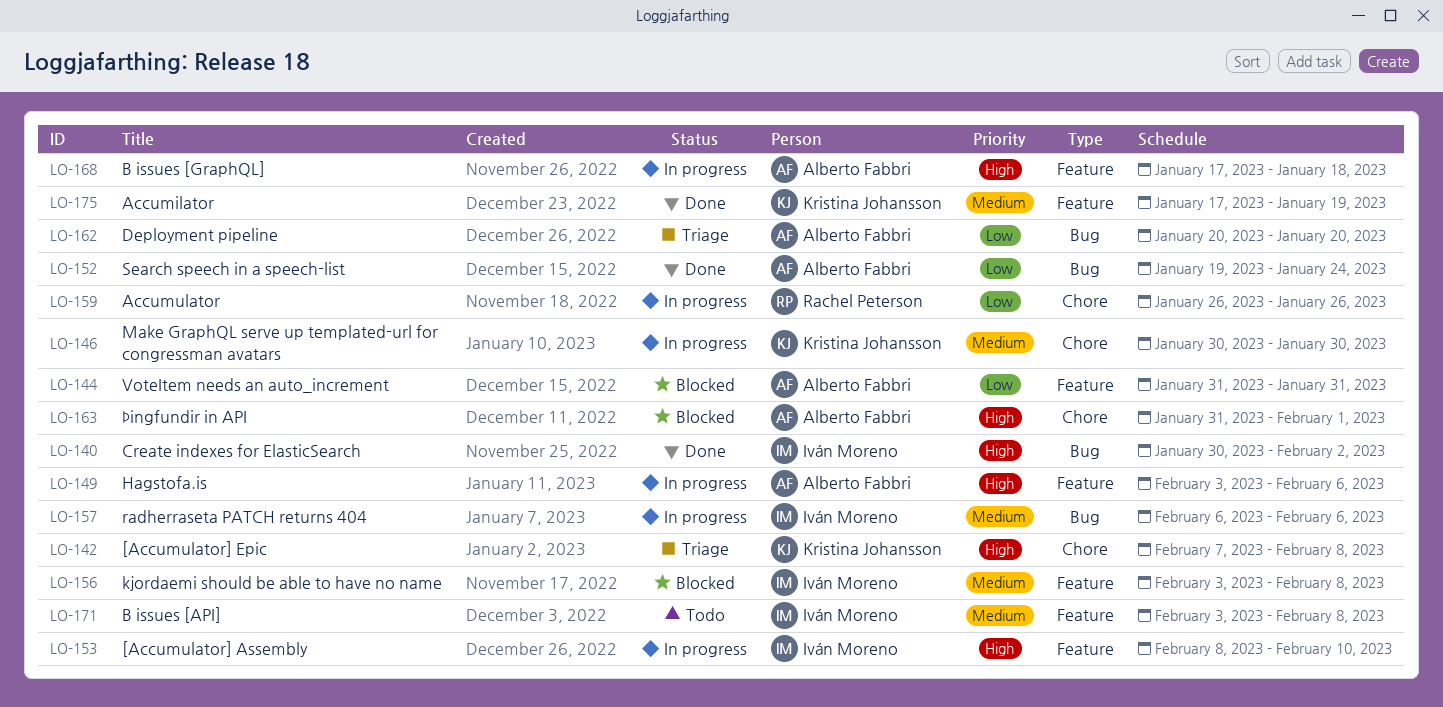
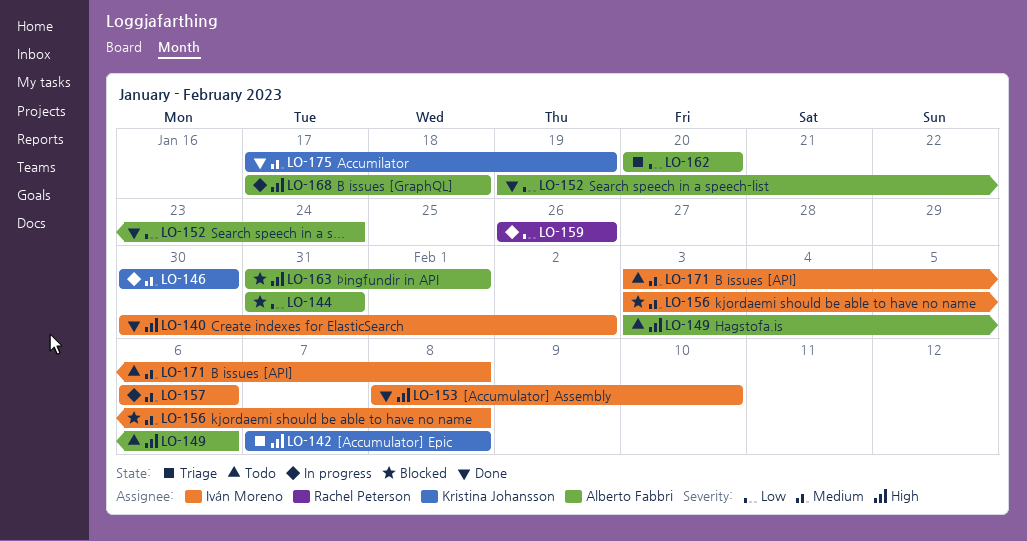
LO-149, status: In progress -> Todo
LO-153, status: In progress -> Done

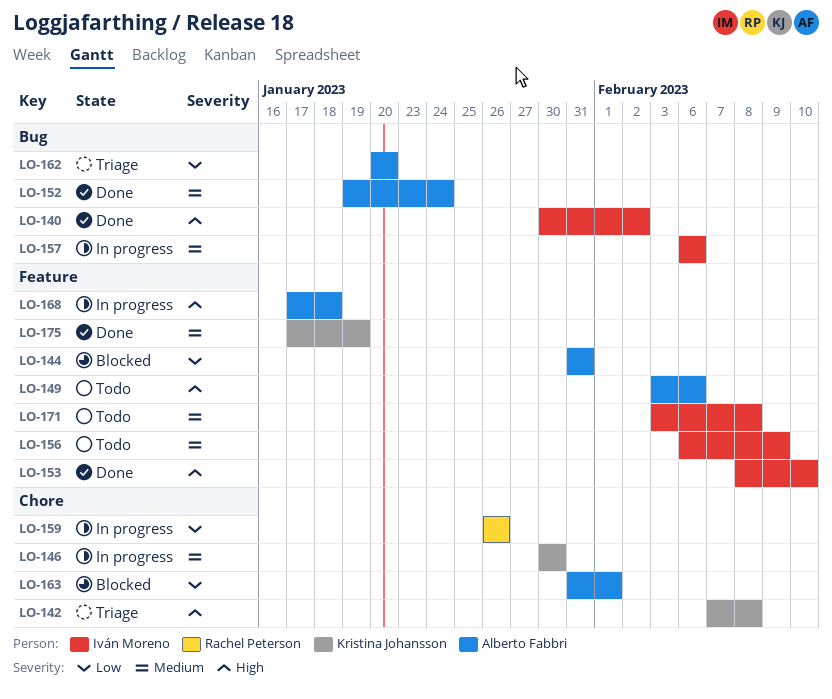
LO-152, priority: Low -> Medium
LO-156, status: Blocked -> Todo
LO-156, start: Feb 3 -> Feb 6
LO-156, due: Feb 8 -> Feb 9
LO-163, priority: High -> Low

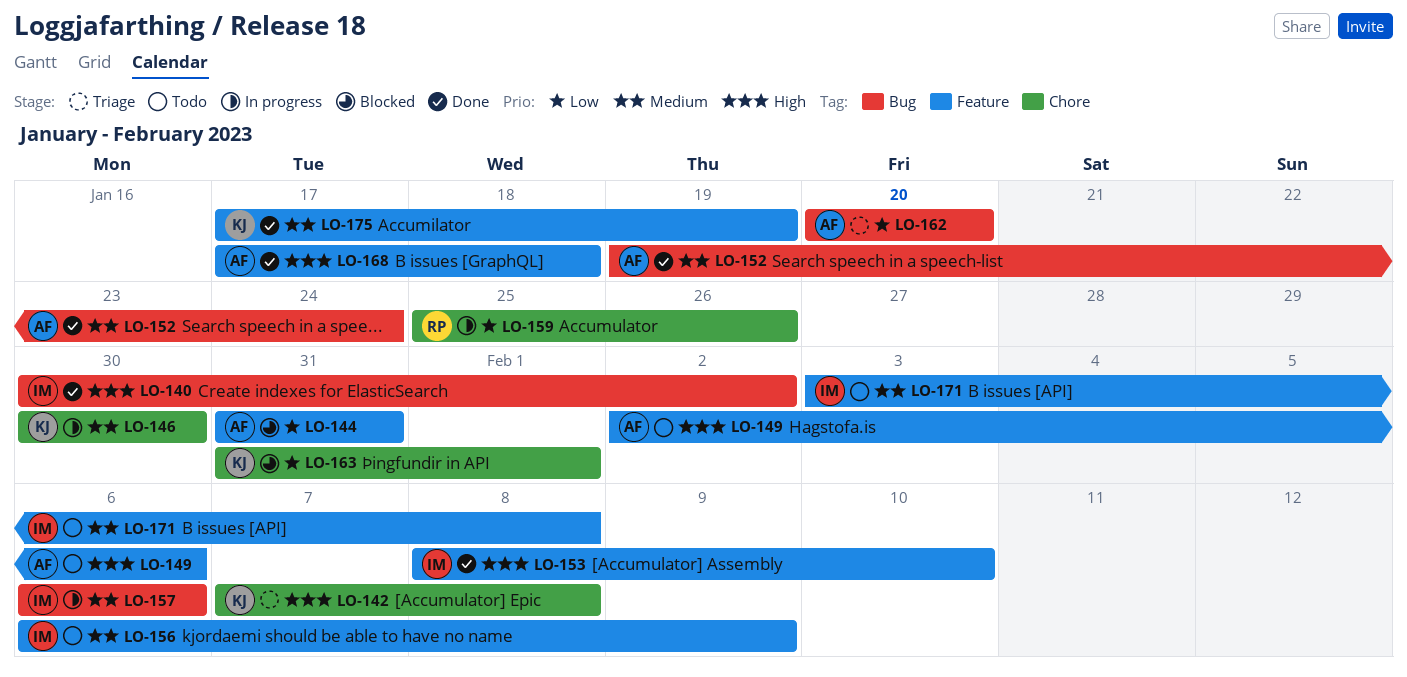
LO-149, start: Feb 3 -> Feb 2
LO-159, start: Jan 26 -> Jan 25
LO-163, owner: Alberto Fabbri -> Kristina Johansson
LO-168, status: In progress -> Done

